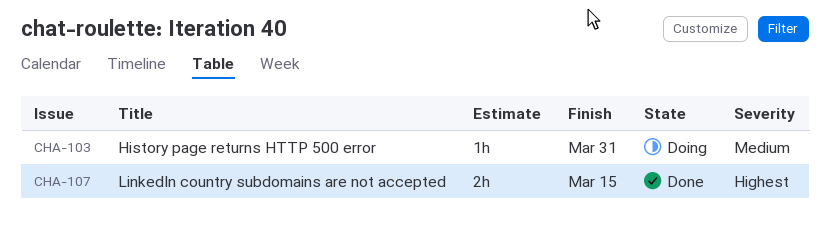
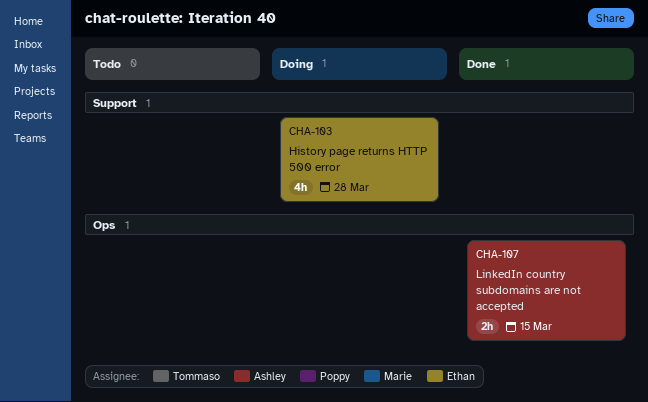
CHA-103, estimate: 1h -> 4h
CHA-103, due: Mar 31 -> Mar 28

